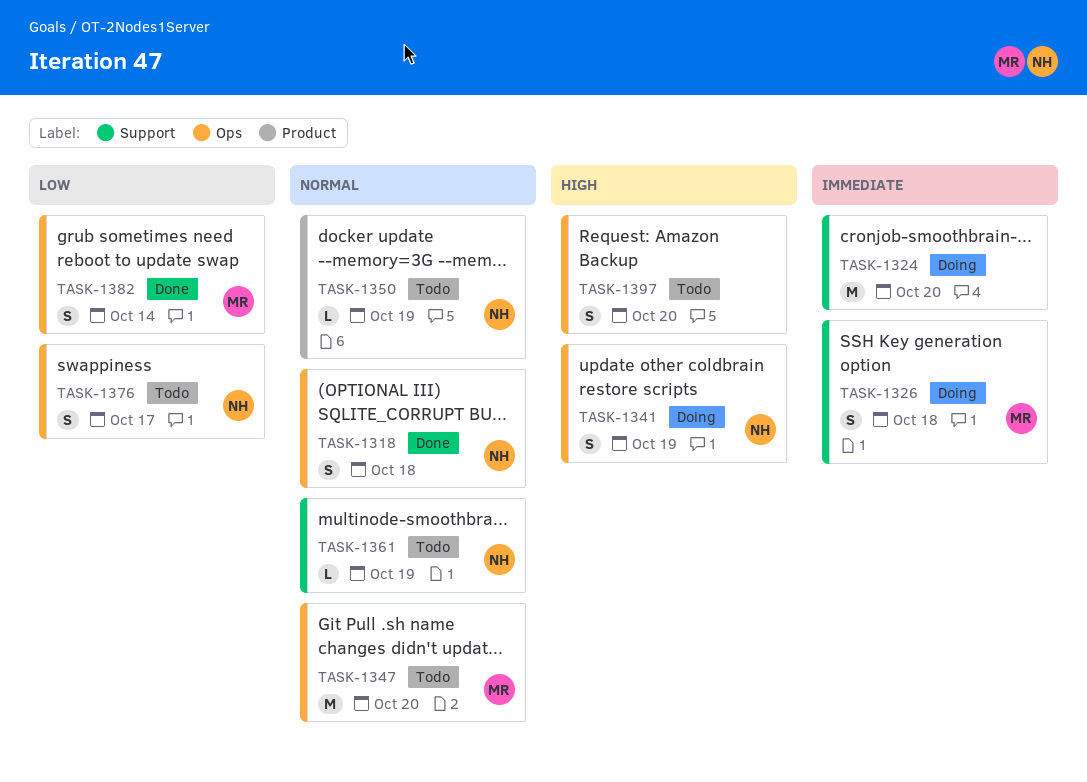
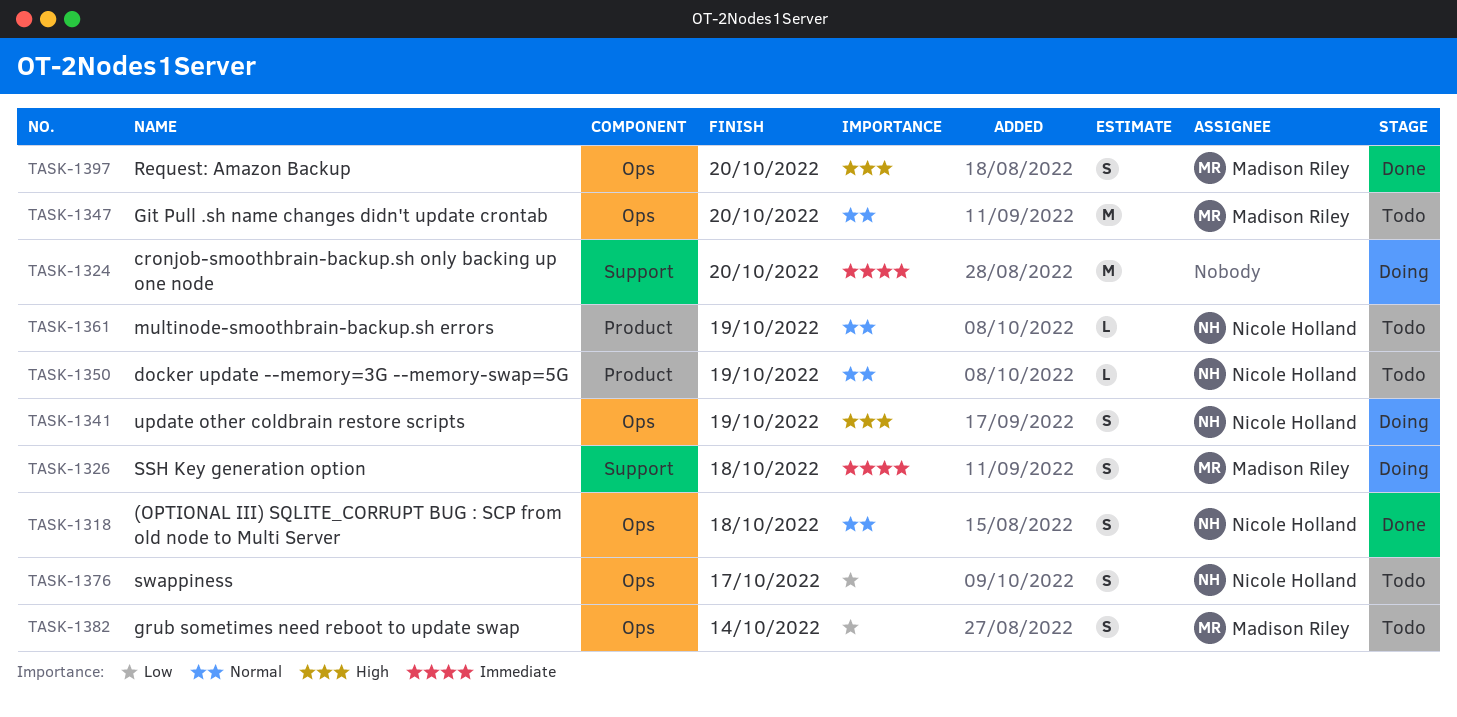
TASK-1361, label: Support -> Product
TASK-1382, status: Done -> Todo
TASK-1397, status: Todo -> Done
TASK-1397, owner: none -> Madison Riley

